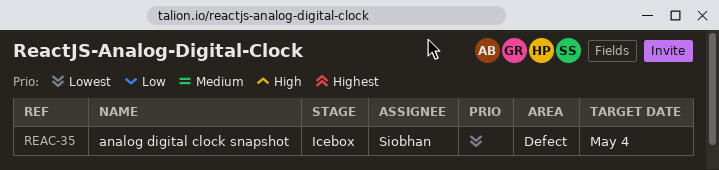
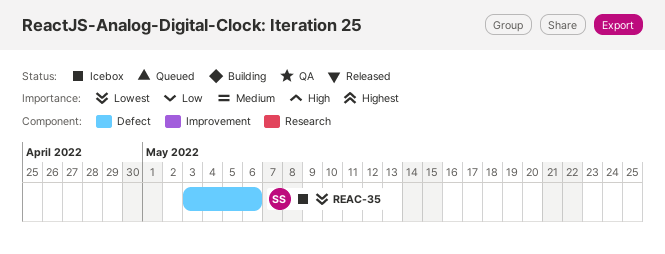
REAC-35, due: May 4 -> May 6

